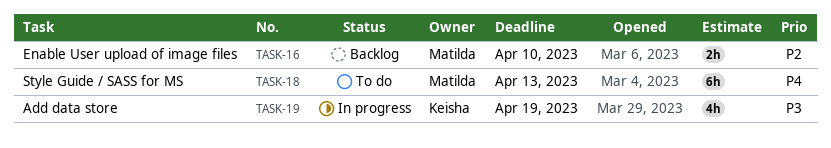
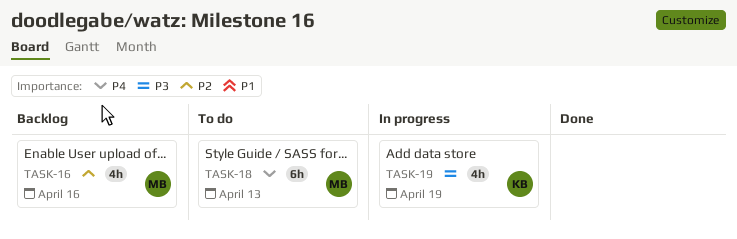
TASK-16, estimate: 2h -> 4h
TASK-16, due: Apr 10 -> Apr 16

